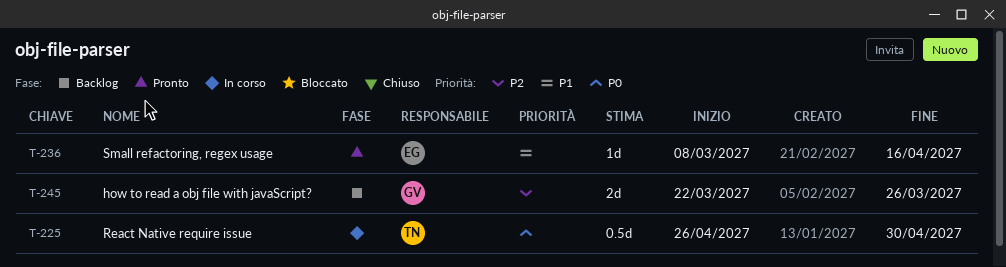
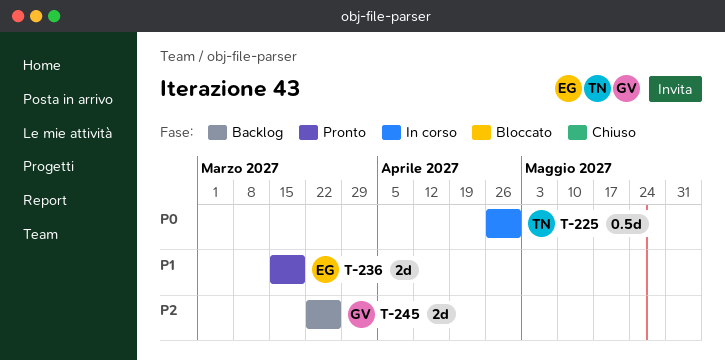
T-236, estimate: 1d -> 2d
T-236, start: Mar 8 -> Mar 15
T-236, due: Apr 16 -> Mar 19

